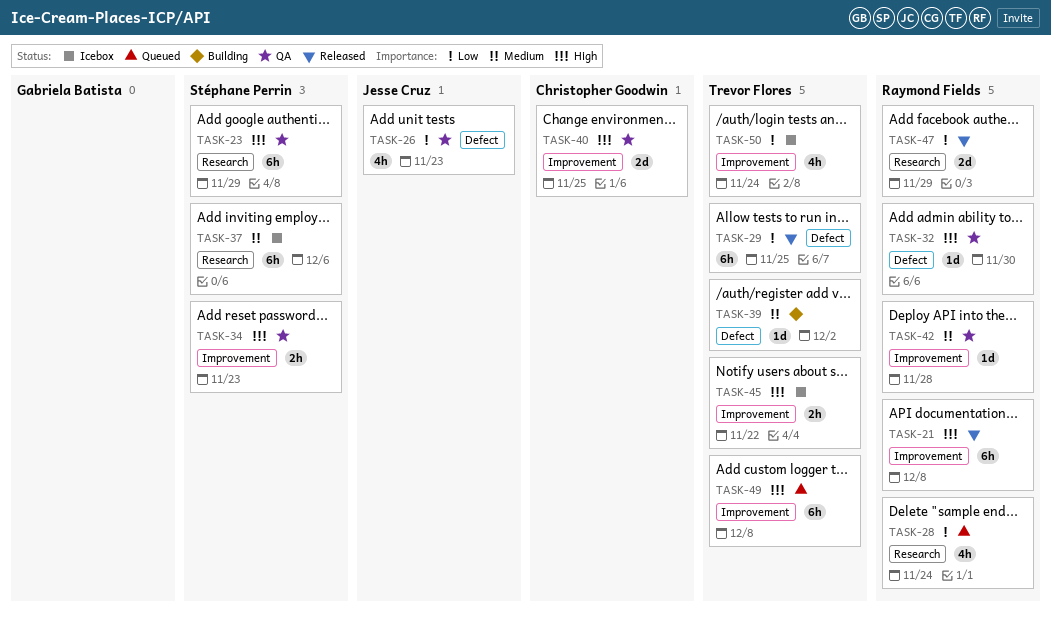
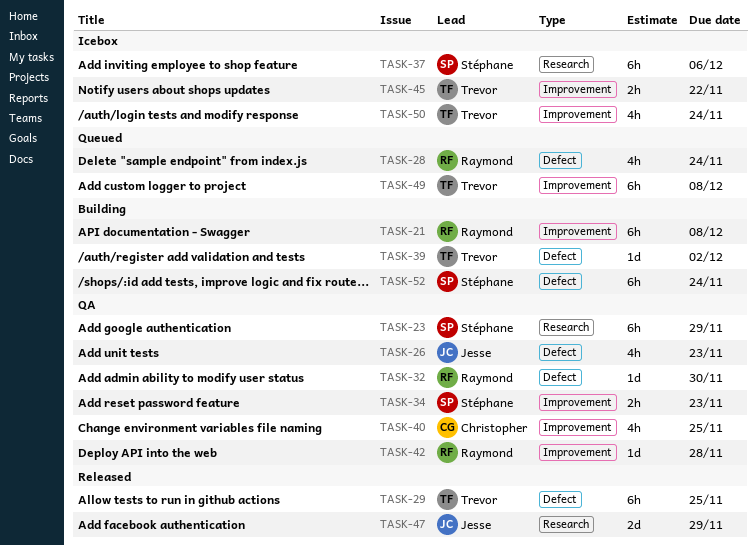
TASK-21, status: Released -> Building
TASK-28, label: Research -> Defect
TASK-40, estimate: 2d -> 4h
TASK-47, owner: Raymond Fields -> Jesse Cruz
TASK-52: none -> present

